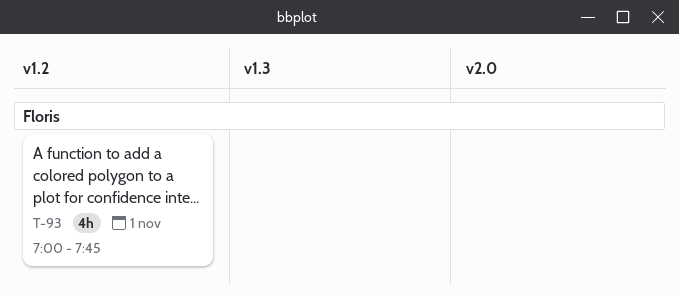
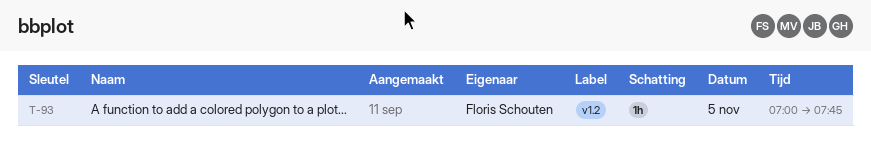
T-93, estimate: 4h -> 1h
T-93, day: Nov 1 -> Nov 5

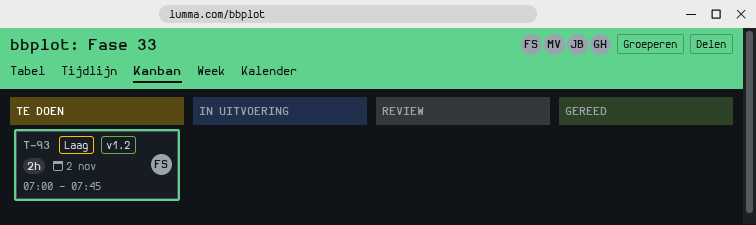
T-93, estimate: 1h -> 2h
T-93, day: Nov 5 -> Nov 2

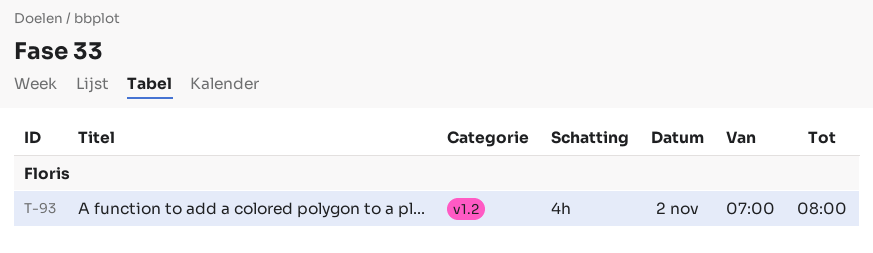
T-93, estimate: 2h -> 4h
T-93, ends: 07:45 -> 08:00

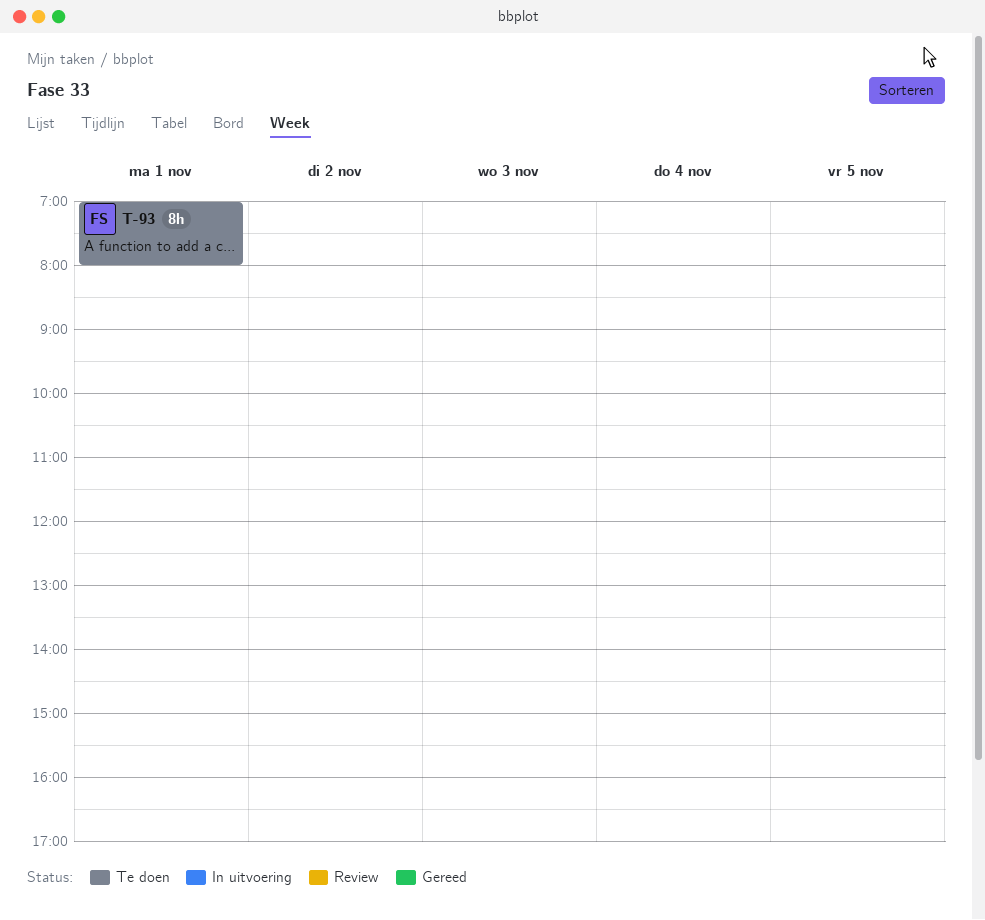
T-93, estimate: 4h -> 8h
T-93, day: Nov 2 -> Nov 1

